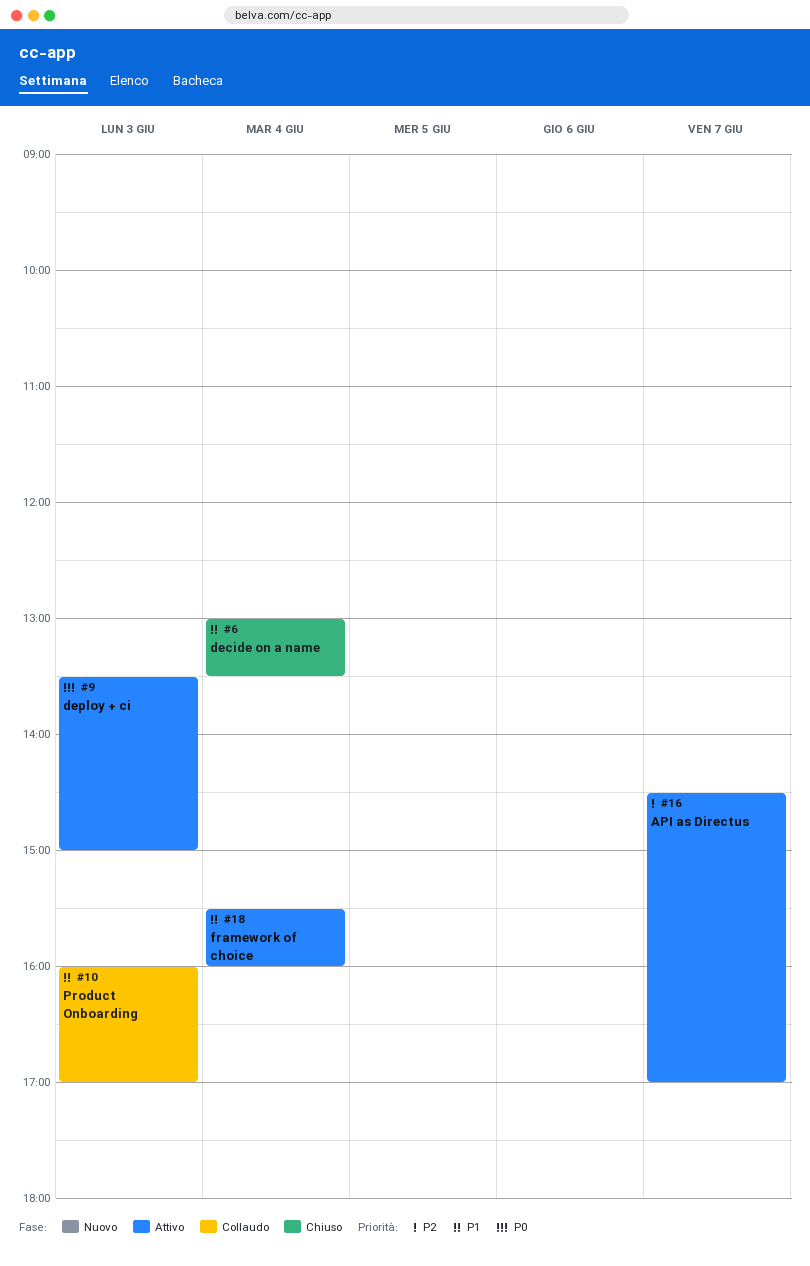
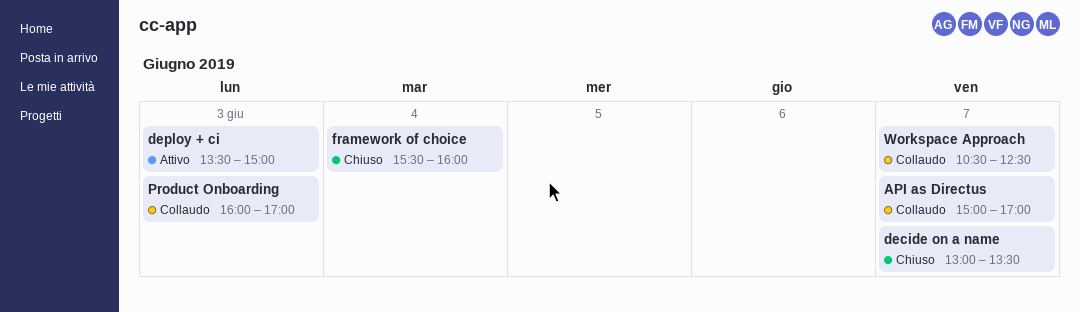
API as Directus, status: Attivo -> Collaudo
API as Directus, begins: 14:30 -> 15:00
decide on a name, day: Jun 4 -> Jun 7
framework of choice, status: Attivo -> Chiuso
Workspace Approach: none -> present

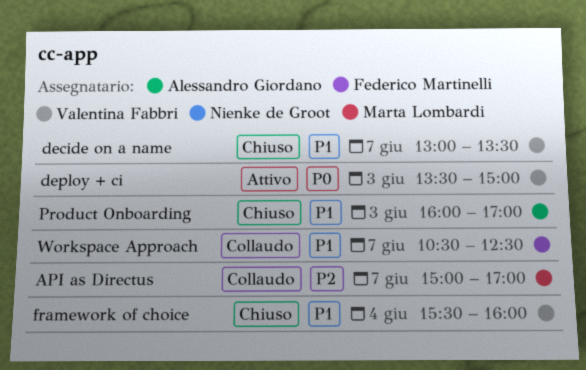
Product Onboarding, status: Collaudo -> Chiuso

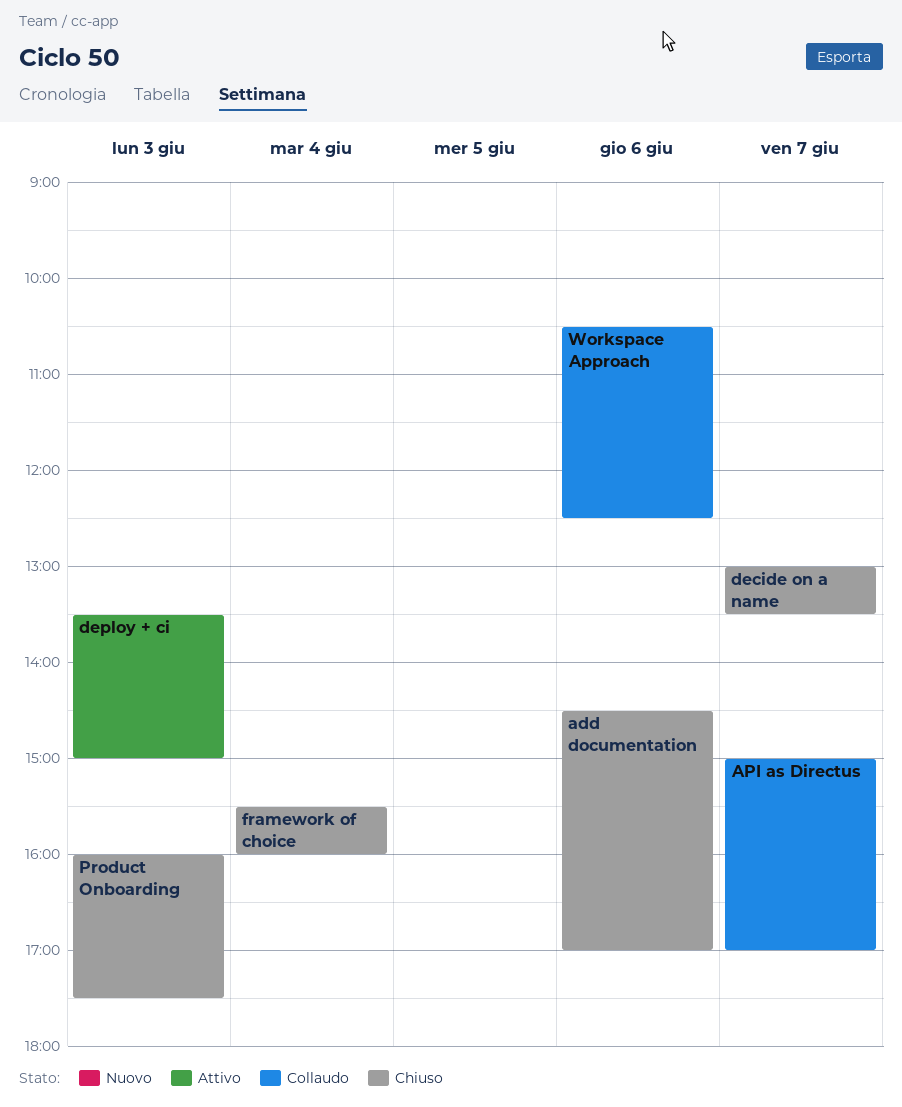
add documentation: none -> present
Product Onboarding, ends: 17:00 -> 17:30
Workspace Approach, day: Jun 7 -> Jun 6

